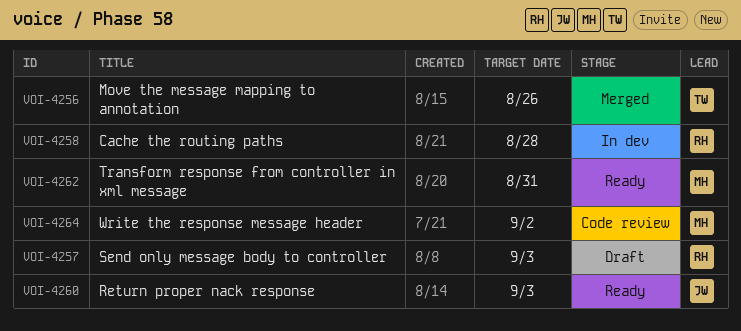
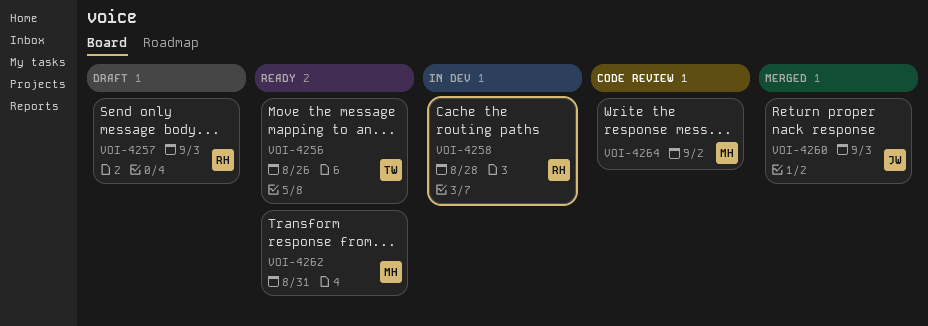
VOI-4256, status: Merged -> Ready
VOI-4260, status: Ready -> Merged

